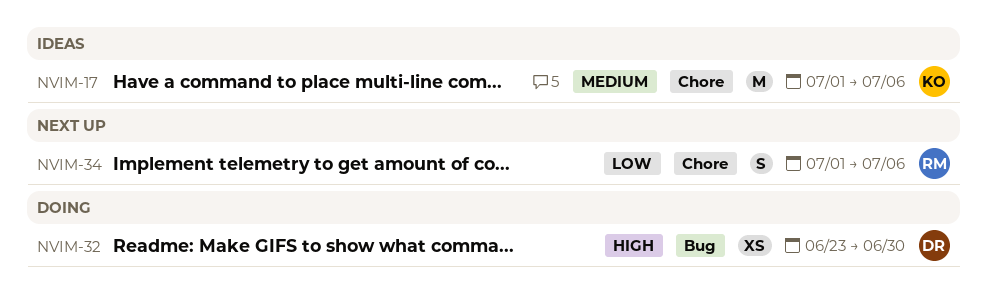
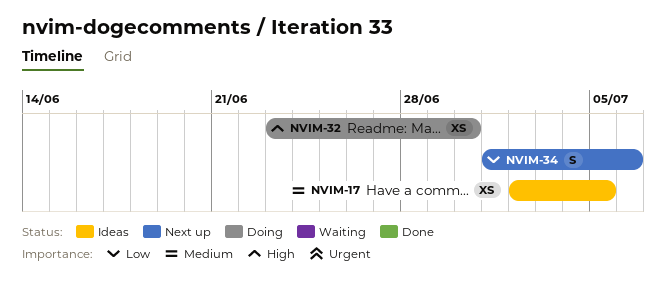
NVIM-17, estimate: M -> XS
NVIM-17, start: Jul 1 -> Jul 2
NVIM-17, due: Jul 6 -> Jul 5

